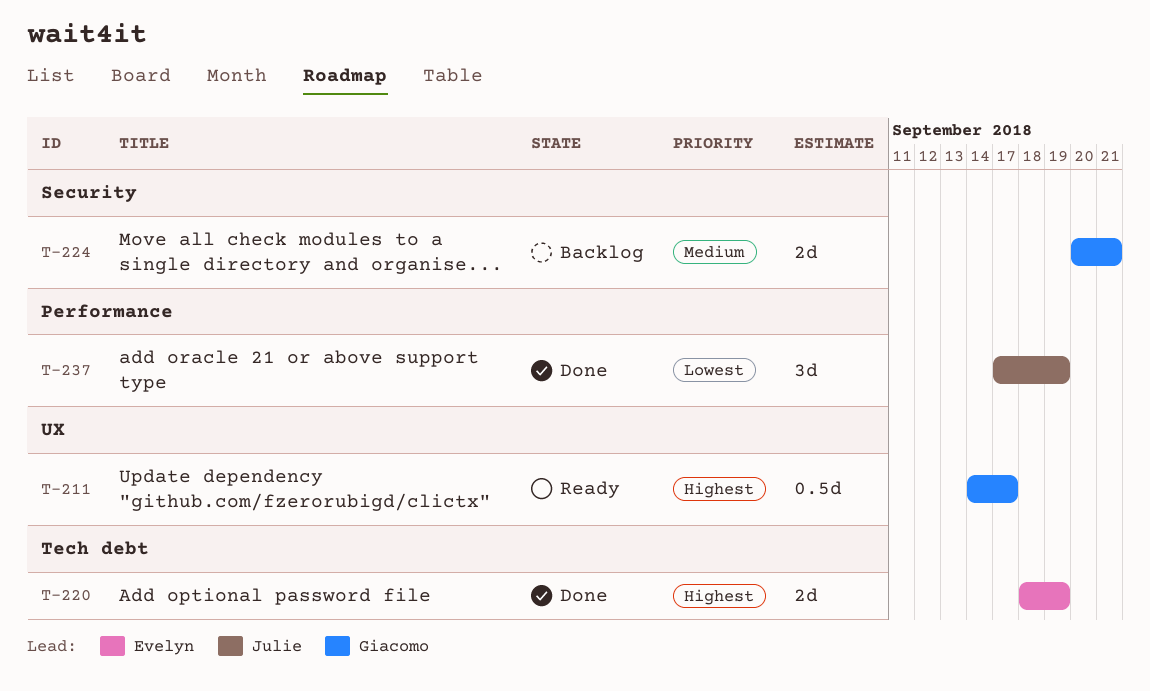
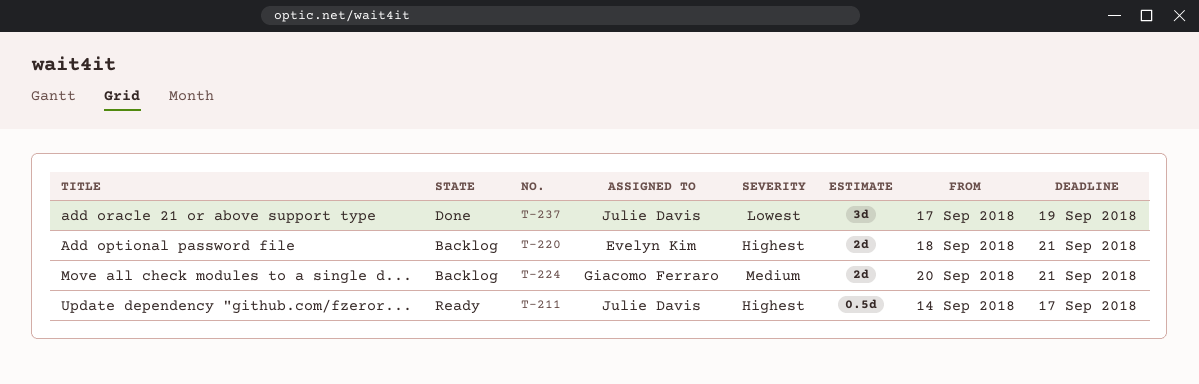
T-211, owner: Giacomo Ferraro -> Julie Davis
T-220, status: Done -> Backlog
T-220, due: Sep 19 -> Sep 21

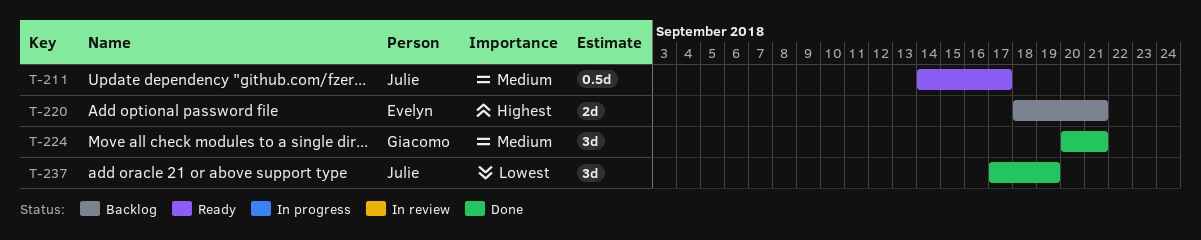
T-211, priority: Highest -> Medium
T-224, status: Backlog -> Done
T-224, estimate: 2d -> 3d

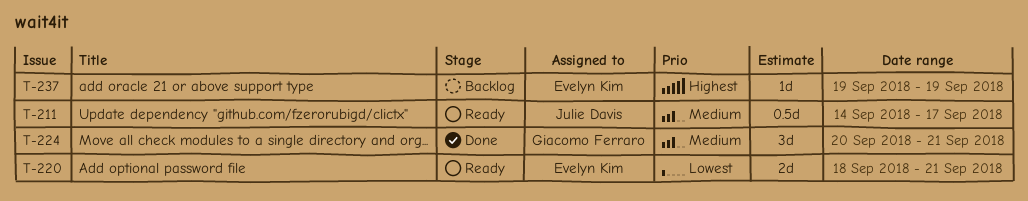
T-220, status: Backlog -> Ready
T-220, priority: Highest -> Lowest
T-237, status: Done -> Backlog
T-237, owner: Julie Davis -> Evelyn Kim
T-237, priority: Lowest -> Highest
T-237, estimate: 3d -> 1d
T-237, start: Sep 17 -> Sep 19

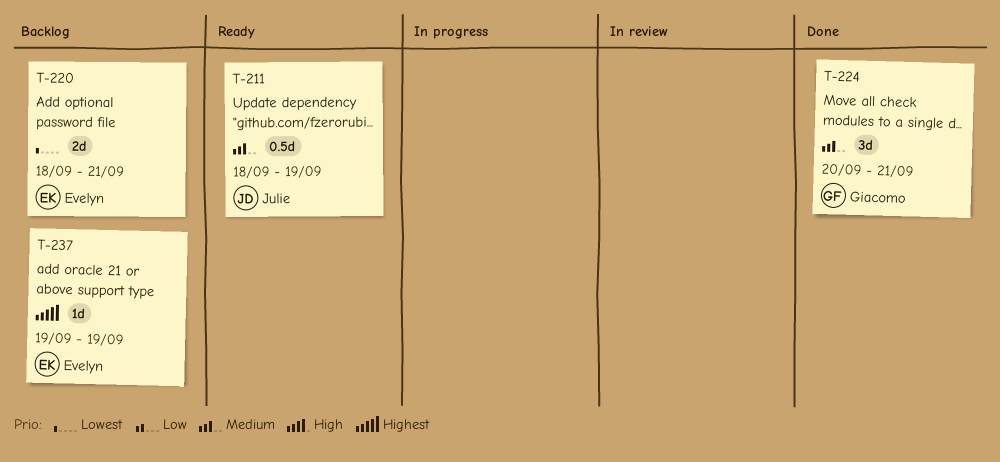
T-211, start: Sep 14 -> Sep 18
T-211, due: Sep 17 -> Sep 19
T-220, status: Ready -> Backlog

